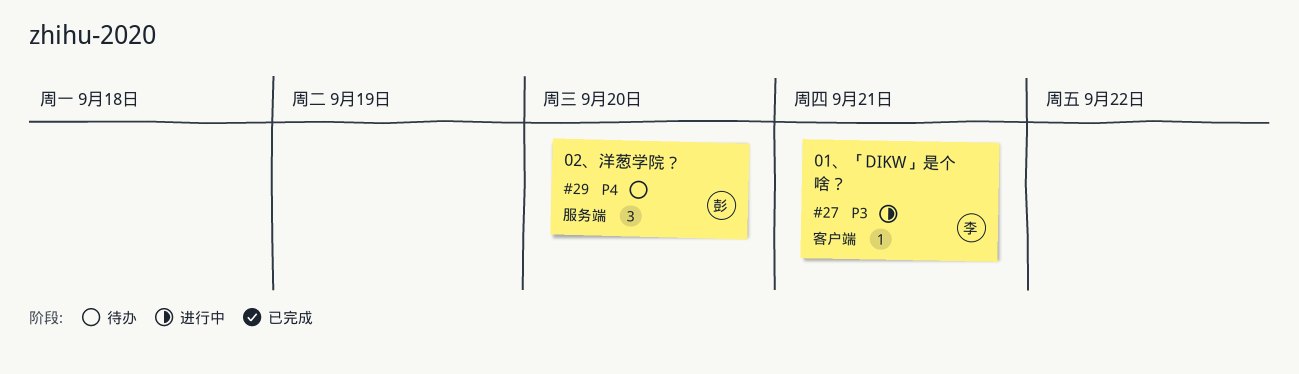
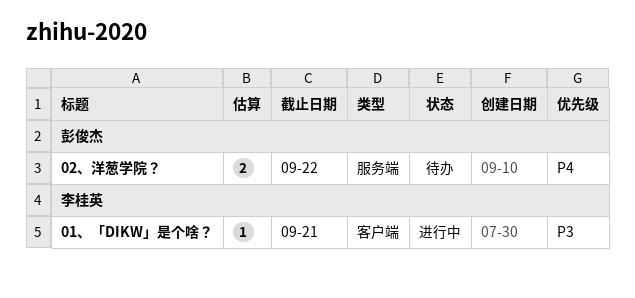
02、洋葱学院？, estimate: 3 -> 2
02、洋葱学院？, due: Sep 20 -> Sep 22

